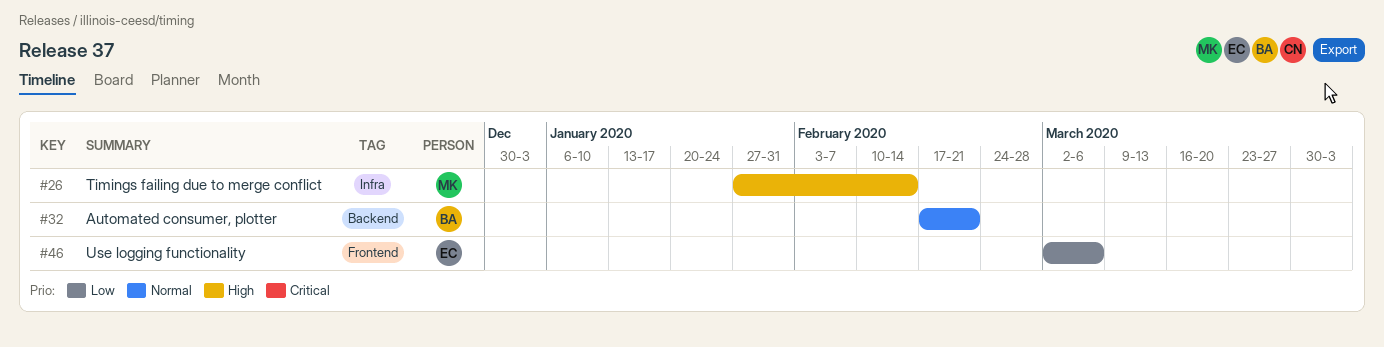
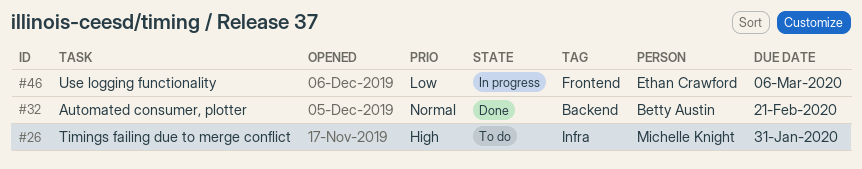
#26, due: Feb 14 -> Jan 31

